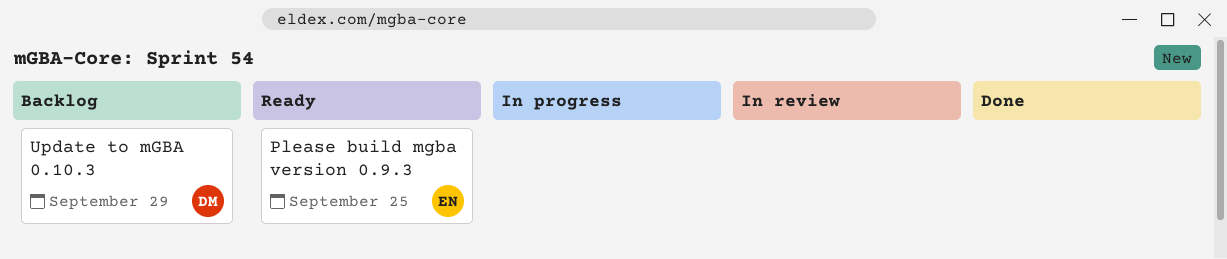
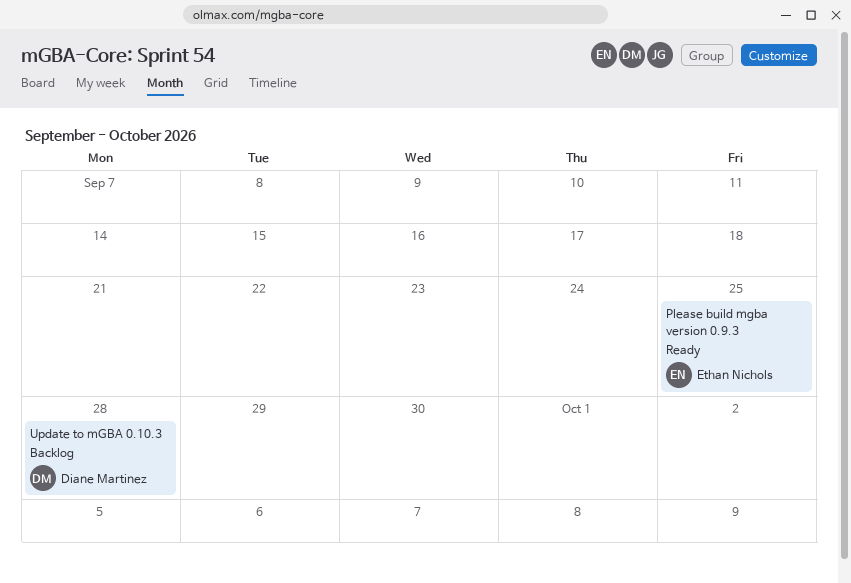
Update to mGBA 0.10.3, due: Sep 29 -> Sep 28

